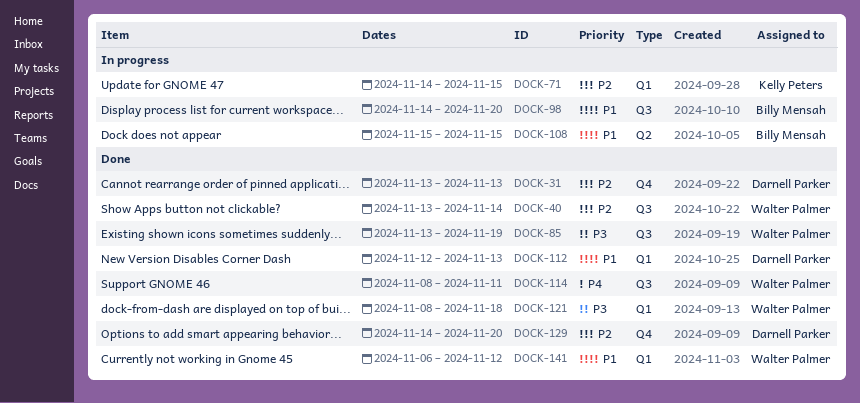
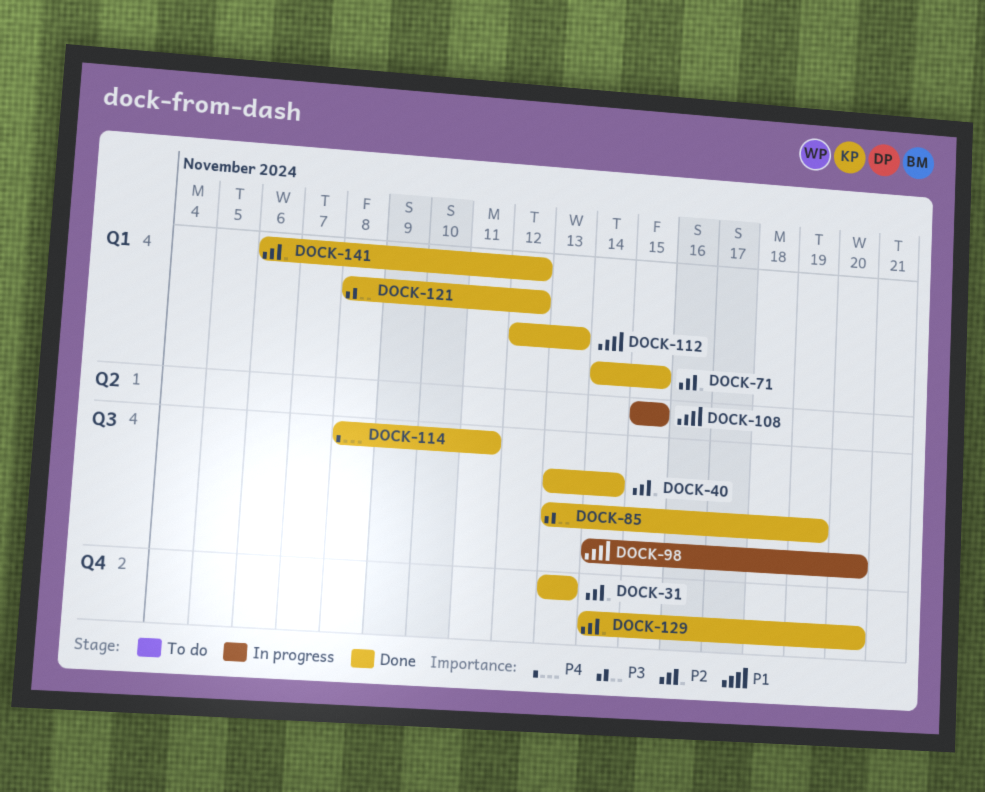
DOCK-71, status: In progress -> Done
DOCK-121, due: Nov 18 -> Nov 12
DOCK-141, priority: P1 -> P2

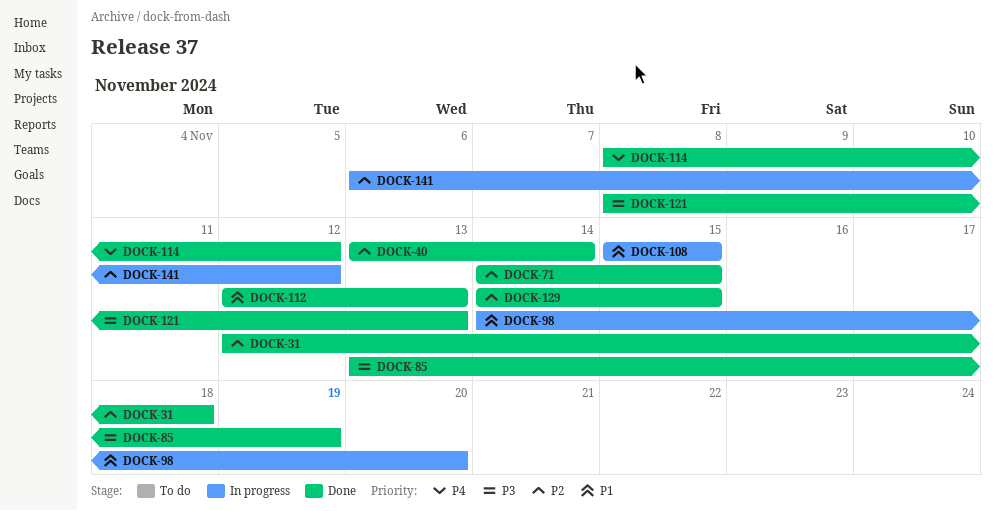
DOCK-31, start: Nov 13 -> Nov 12
DOCK-31, due: Nov 13 -> Nov 18
DOCK-114, due: Nov 11 -> Nov 12
DOCK-121, due: Nov 12 -> Nov 13
DOCK-129, due: Nov 20 -> Nov 15
DOCK-141, status: Done -> In progress

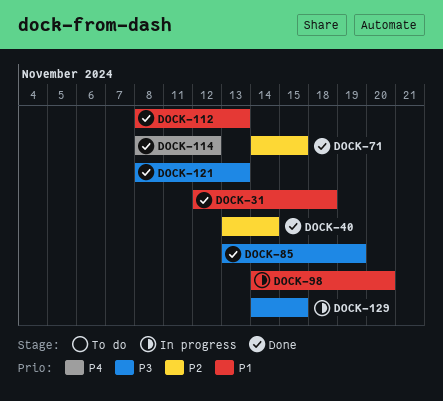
DOCK-31, priority: P2 -> P1
DOCK-108: present -> none
DOCK-112, start: Nov 12 -> Nov 8
DOCK-129, status: Done -> In progress
DOCK-129, priority: P2 -> P3
DOCK-141: present -> none

